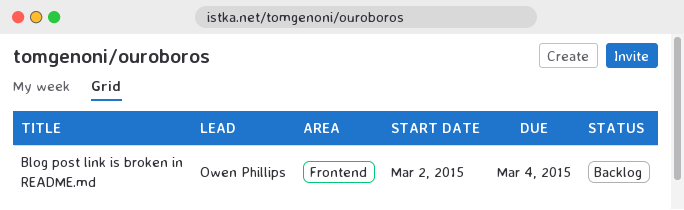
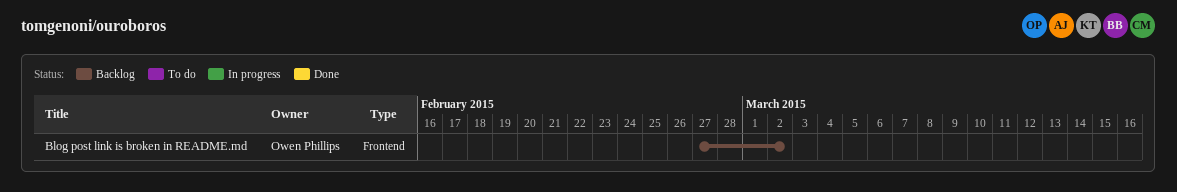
Blog post link is broken in README.md, start: Mar 2 -> Feb 27
Blog post link is broken in README.md, due: Mar 4 -> Mar 2

